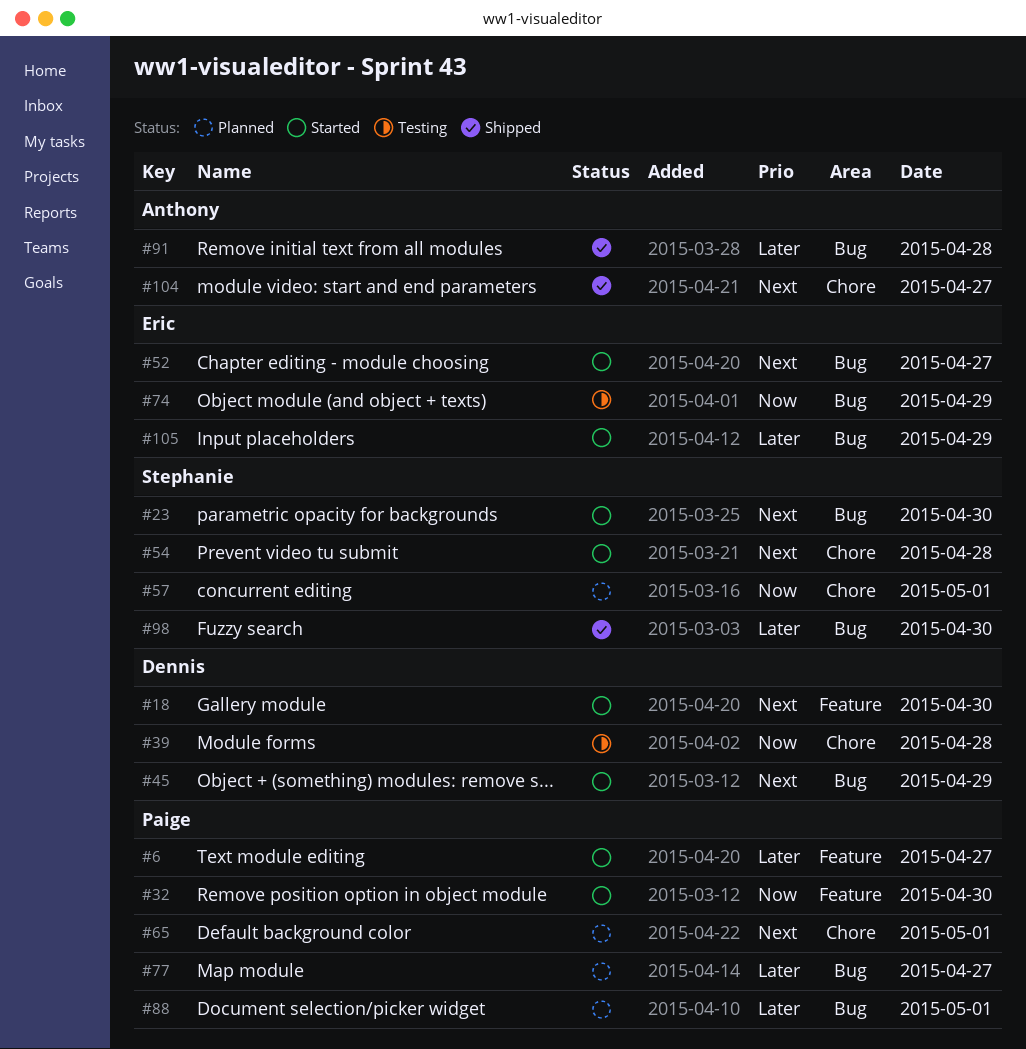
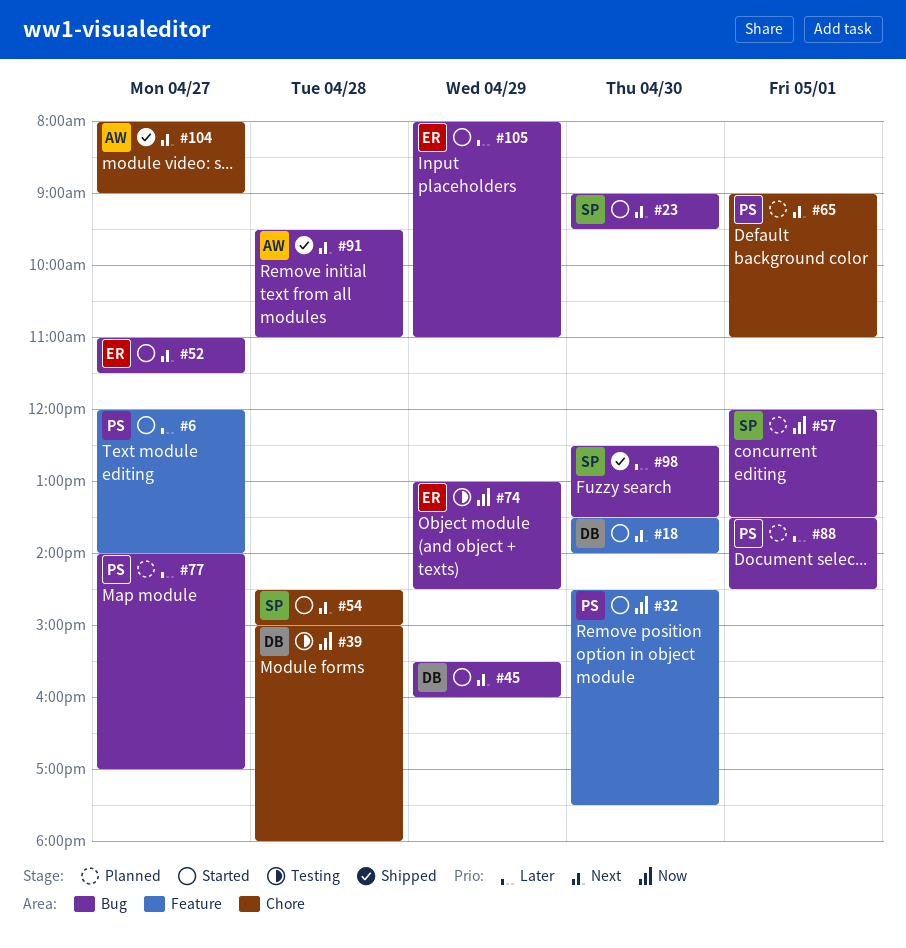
#57, label: Chore -> Bug
#91, priority: Later -> Next

